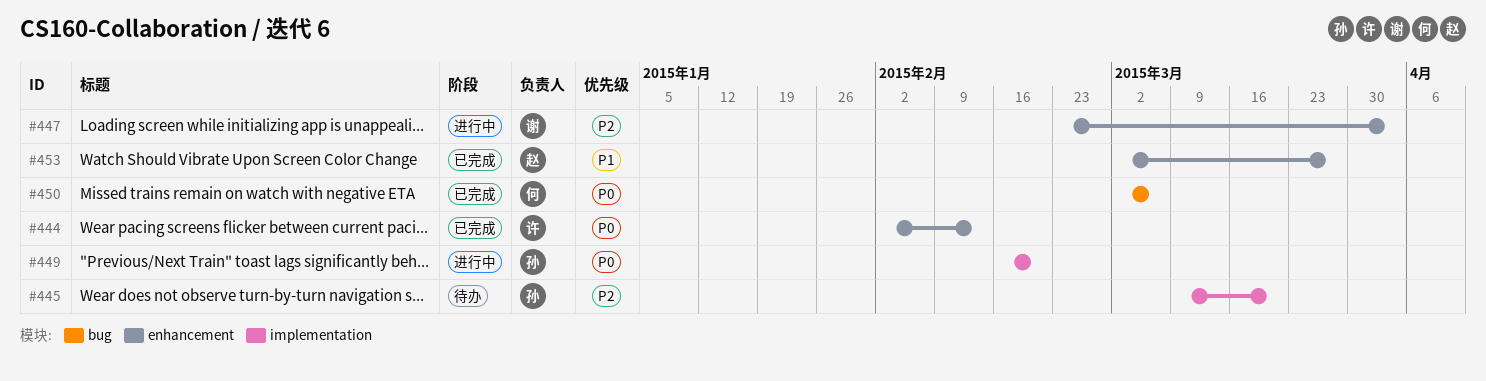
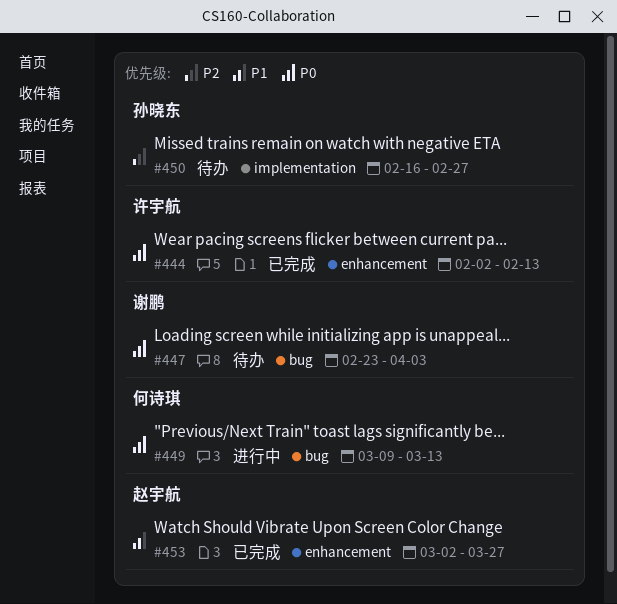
#445: present -> none
#447, status: 进行中 -> 待办
#447, priority: P2 -> P0
#447, label: enhancement -> bug
#449, owner: 孙晓东 -> 何诗琪
#449, label: implementation -> bug
#449, start: Feb 16 -> Mar 9
#449, due: Feb 20 -> Mar 13
#450, status: 已完成 -> 待办
#450, owner: 何诗琪 -> 孙晓东
#450, priority: P0 -> P2
#450, label: bug -> implementation
#450, start: Mar 2 -> Feb 16
#450, due: Mar 6 -> Feb 27

